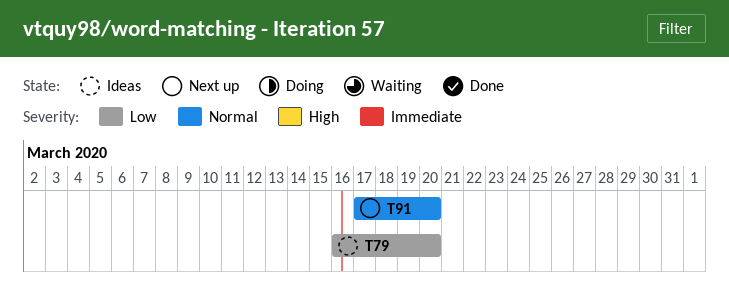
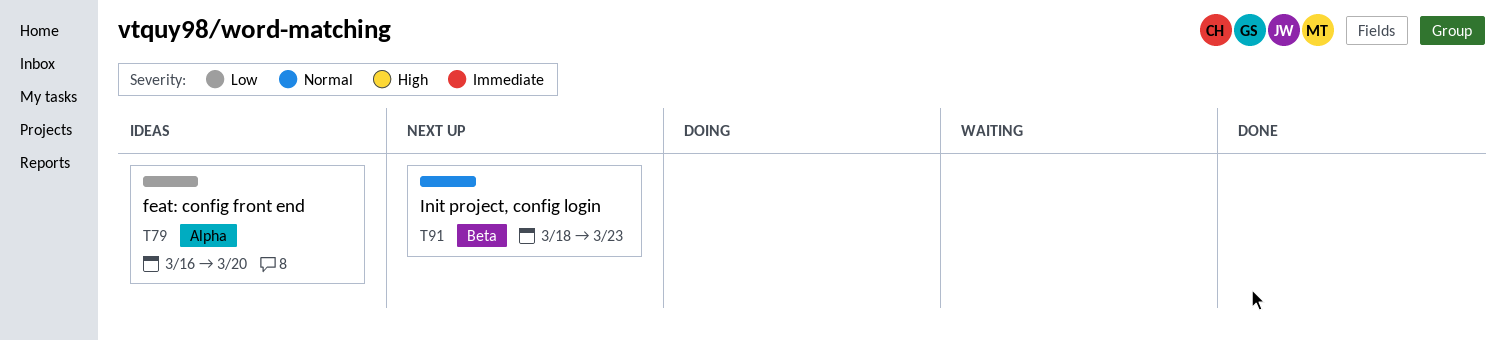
T91, start: Mar 17 -> Mar 18
T91, due: Mar 20 -> Mar 23

